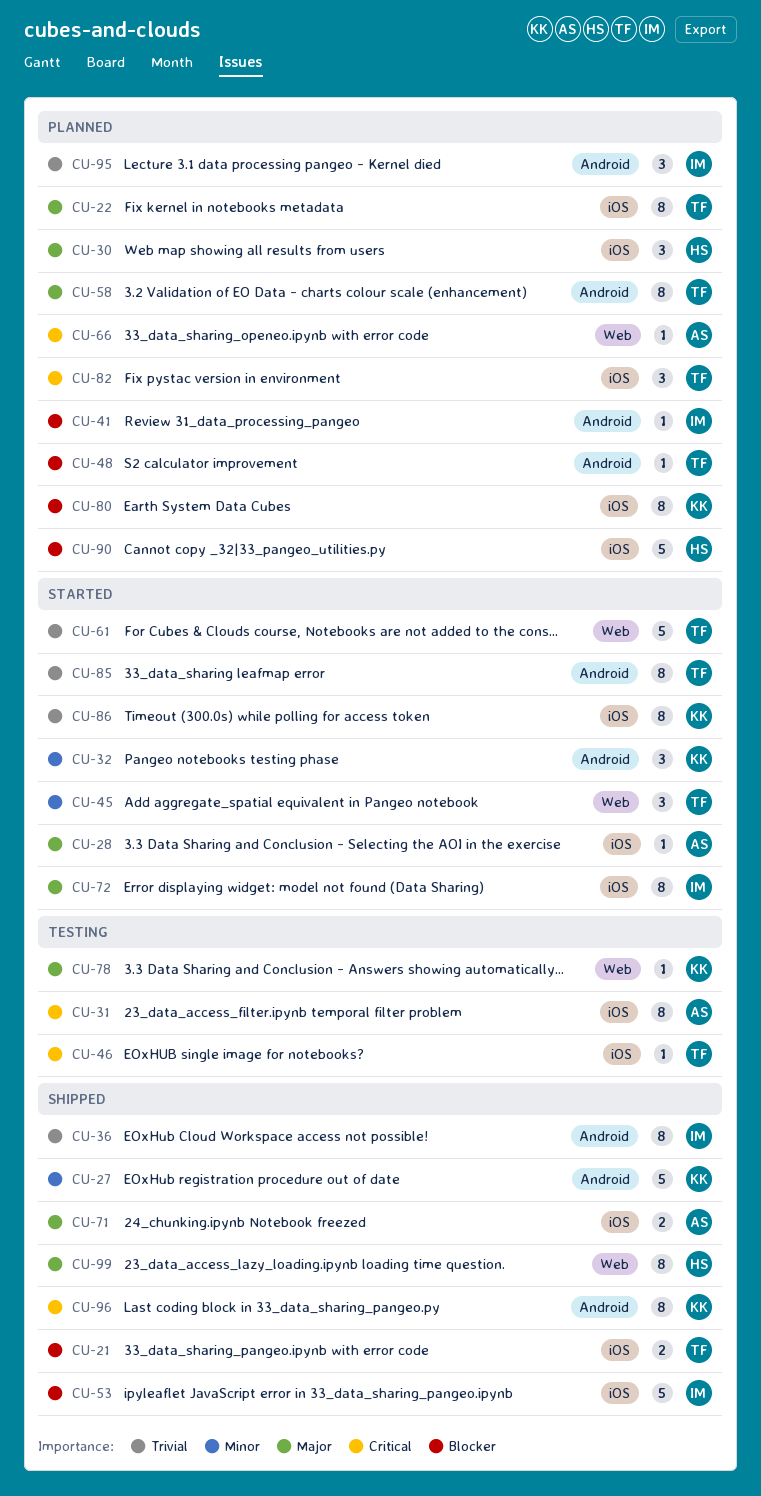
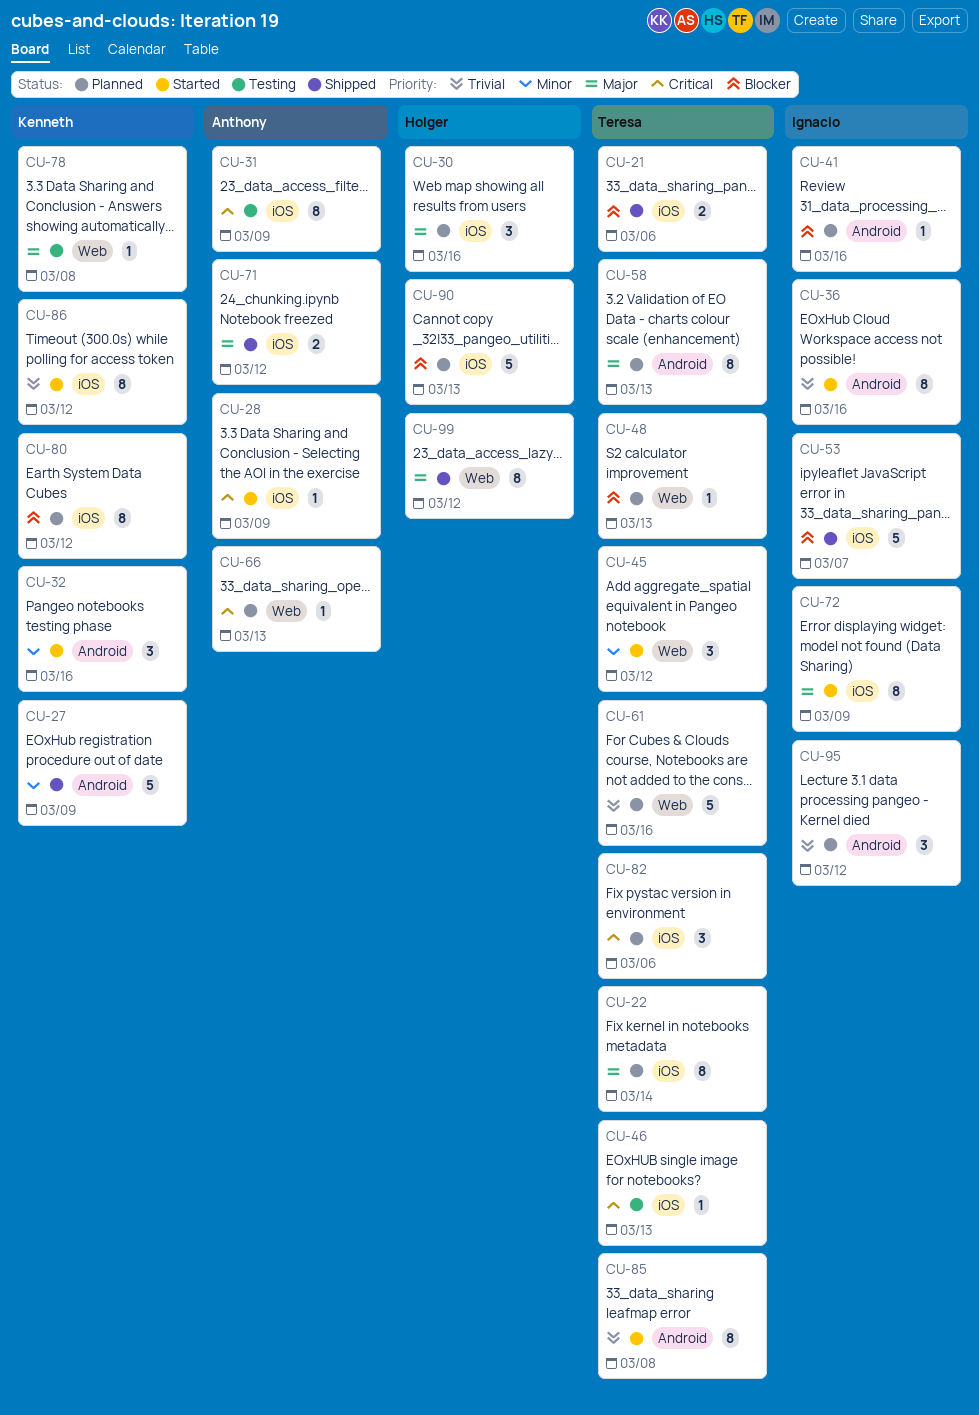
CU-28, priority: Major -> Critical
CU-36, status: Shipped -> Started
CU-48, label: Android -> Web
CU-61, status: Started -> Planned
CU-96: present -> none

